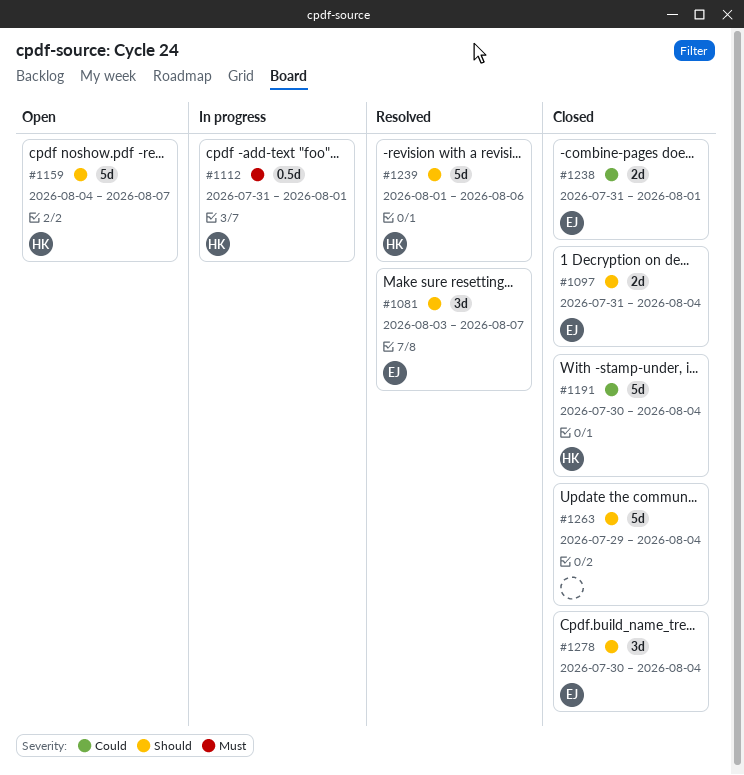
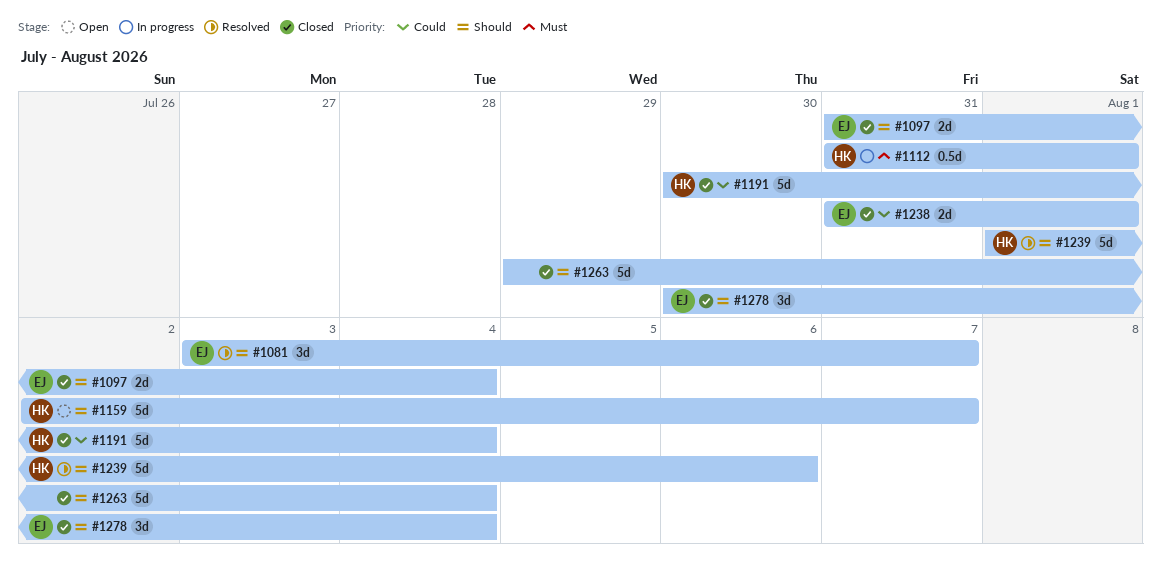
#1159, start: Aug 4 -> Aug 2

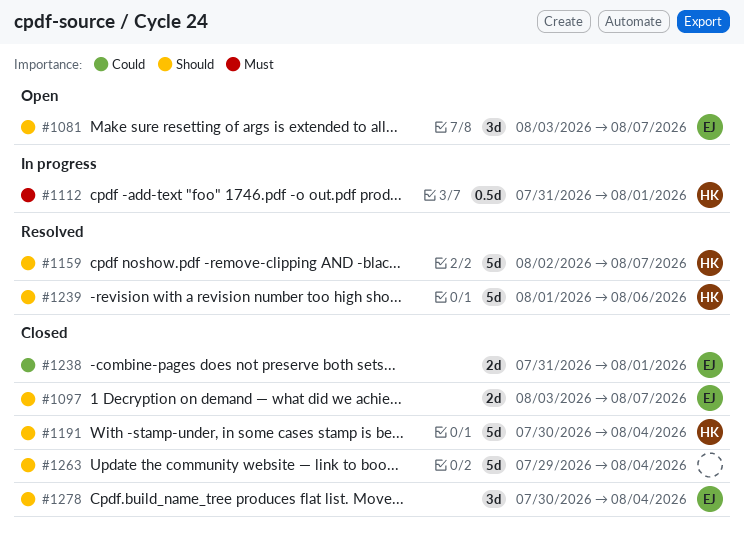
#1081, status: Resolved -> Open
#1097, start: Jul 31 -> Aug 3
#1097, due: Aug 4 -> Aug 7
#1159, status: Open -> Resolved
#1191, priority: Could -> Should

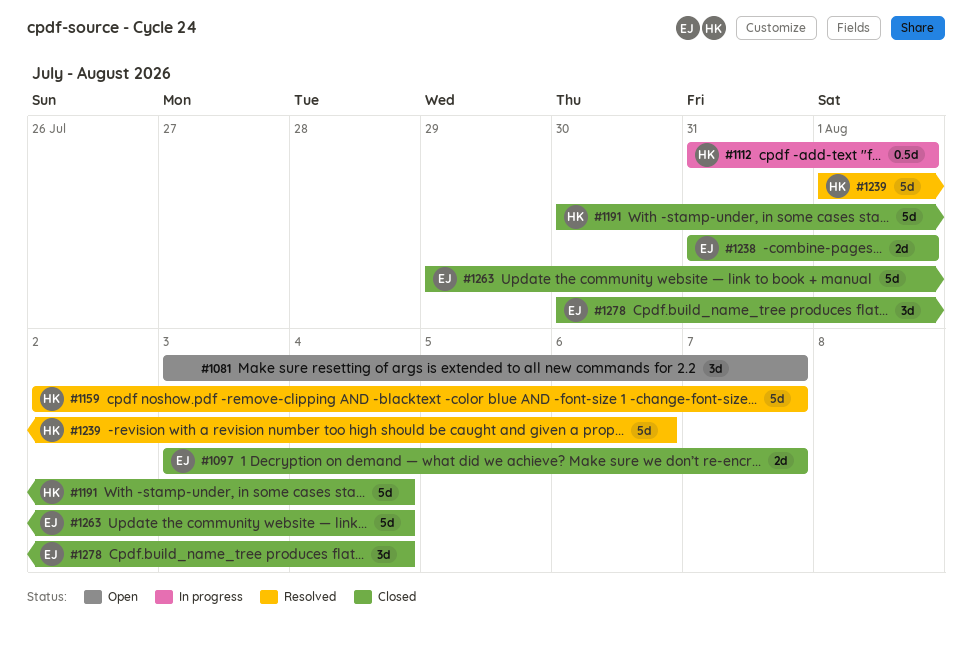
#1081, owner: EJ -> none
#1263, owner: none -> EJ

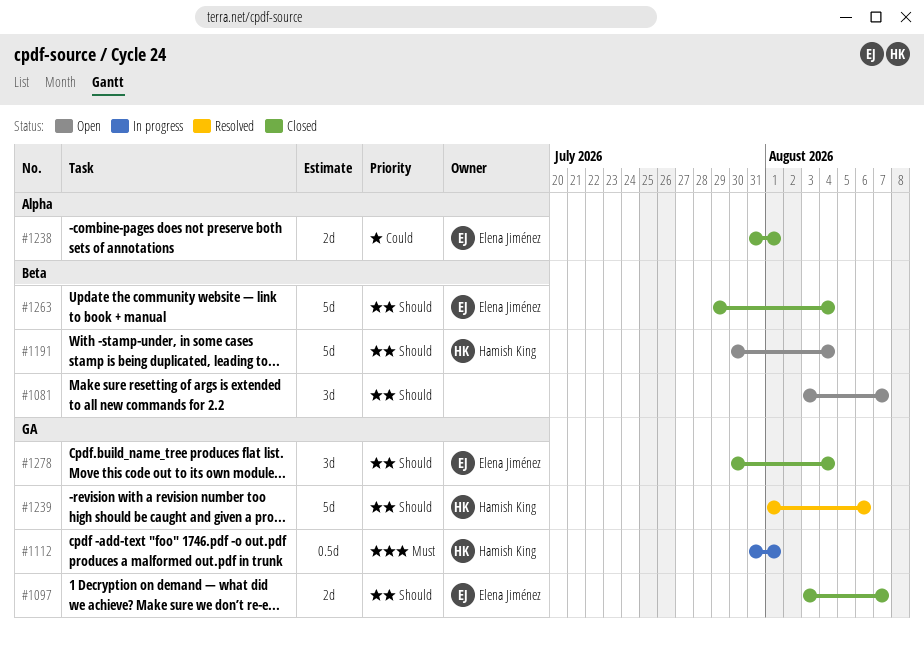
#1159: present -> none
#1191, status: Closed -> Open

